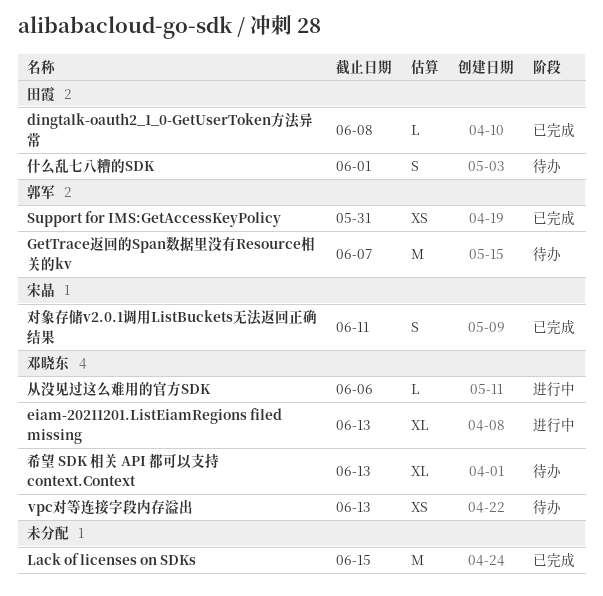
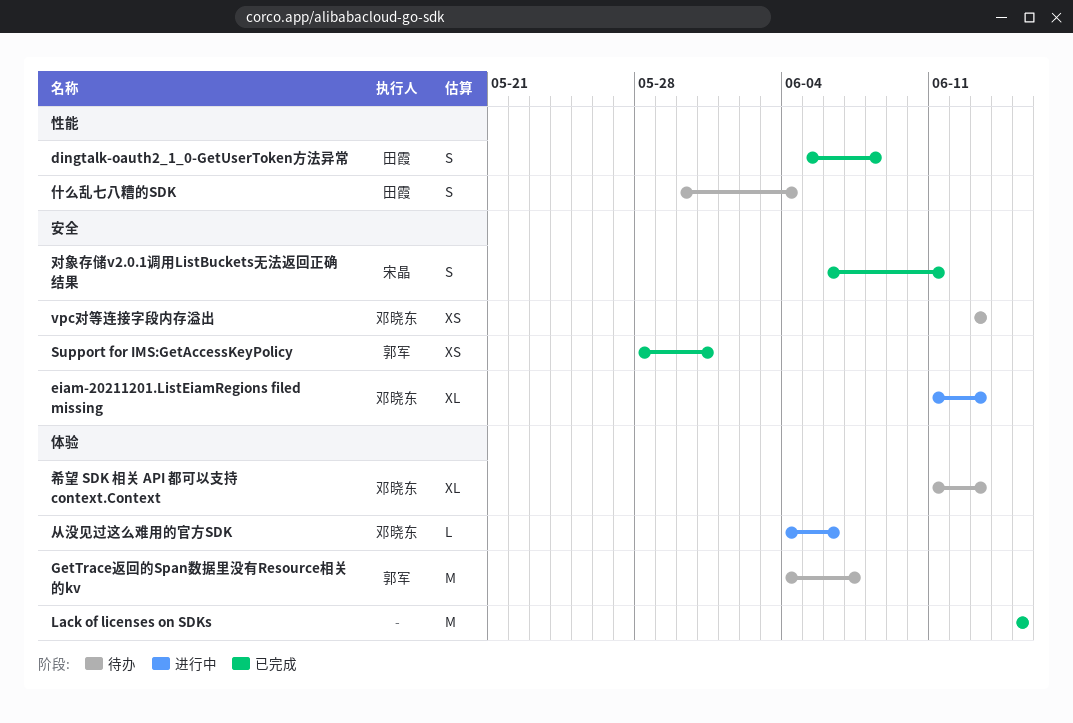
dingtalk-oauth2_1_0-GetUserToken方法异常, estimate: L -> S
什么乱七八糟的SDK, due: Jun 1 -> Jun 4

